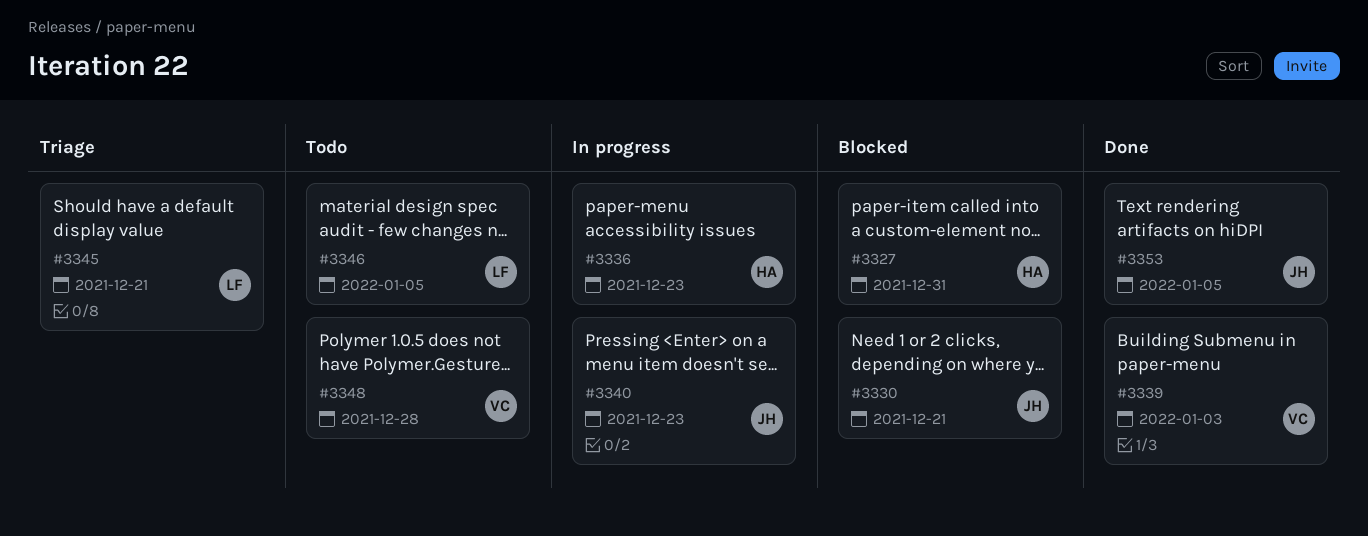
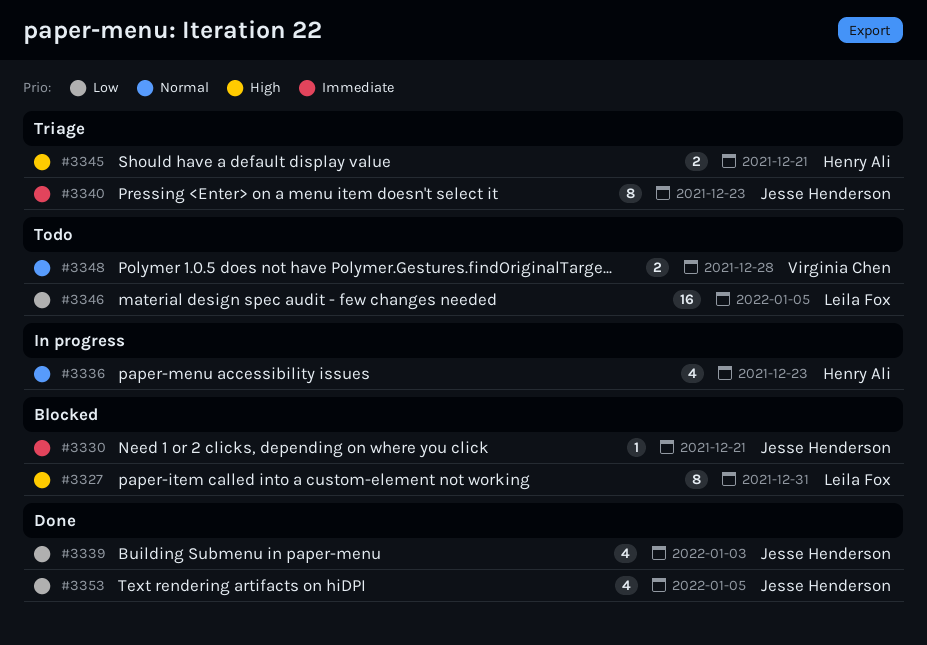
#3327, owner: Henry Ali -> Leila Fox
#3339, owner: Virginia Chen -> Jesse Henderson
#3340, status: In progress -> Triage
#3345, owner: Leila Fox -> Henry Ali

